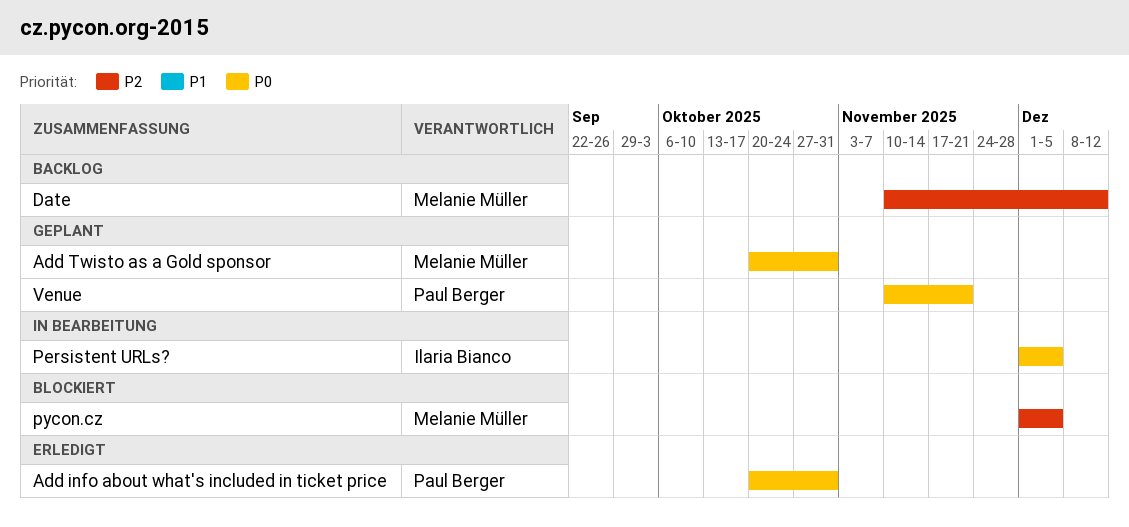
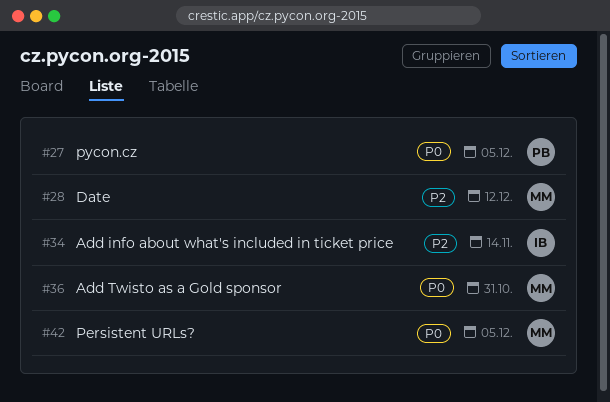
Add info about what's included in ticket price, owner: Paul Berger -> Ilaria Bianco
Add info about what's included in ticket price, priority: P0 -> P2
Add info about what's included in ticket price, due: Oct 31 -> Nov 14
Persistent URLs?, owner: Ilaria Bianco -> Melanie Müller
pycon.cz, owner: Melanie Müller -> Paul Berger
pycon.cz, priority: P2 -> P0
Venue: present -> none

